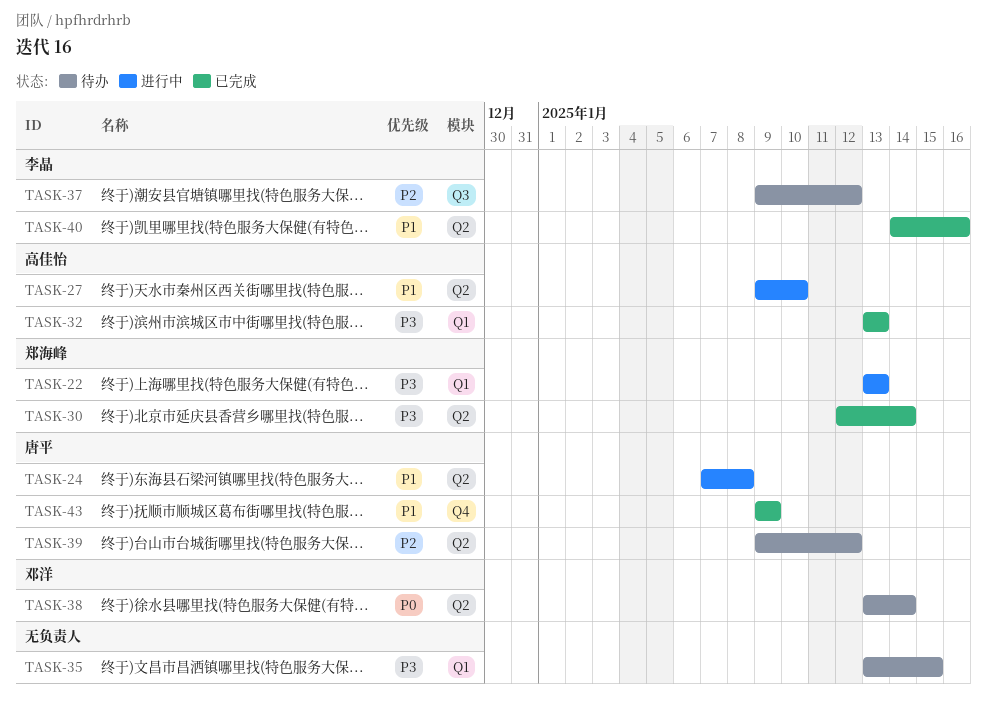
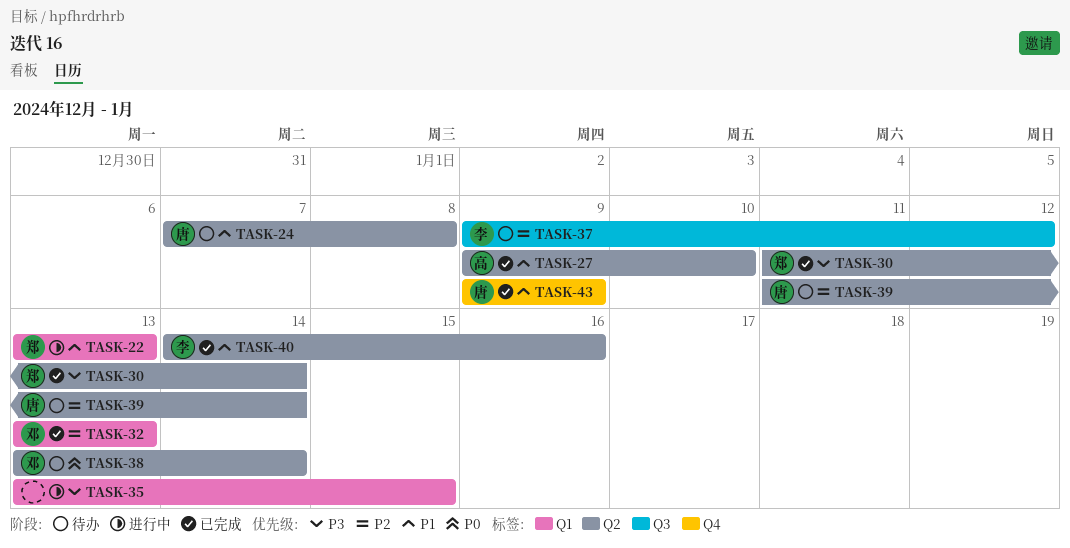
TASK-22, priority: P3 -> P1
TASK-24, status: 进行中 -> 待办
TASK-27, status: 进行中 -> 已完成
TASK-30, start: Jan 12 -> Jan 11
TASK-32, owner: 高佳怡 -> 邓洋
TASK-32, priority: P3 -> P2
TASK-35, status: 待办 -> 进行中
TASK-39, start: Jan 9 -> Jan 11
TASK-39, due: Jan 12 -> Jan 14

